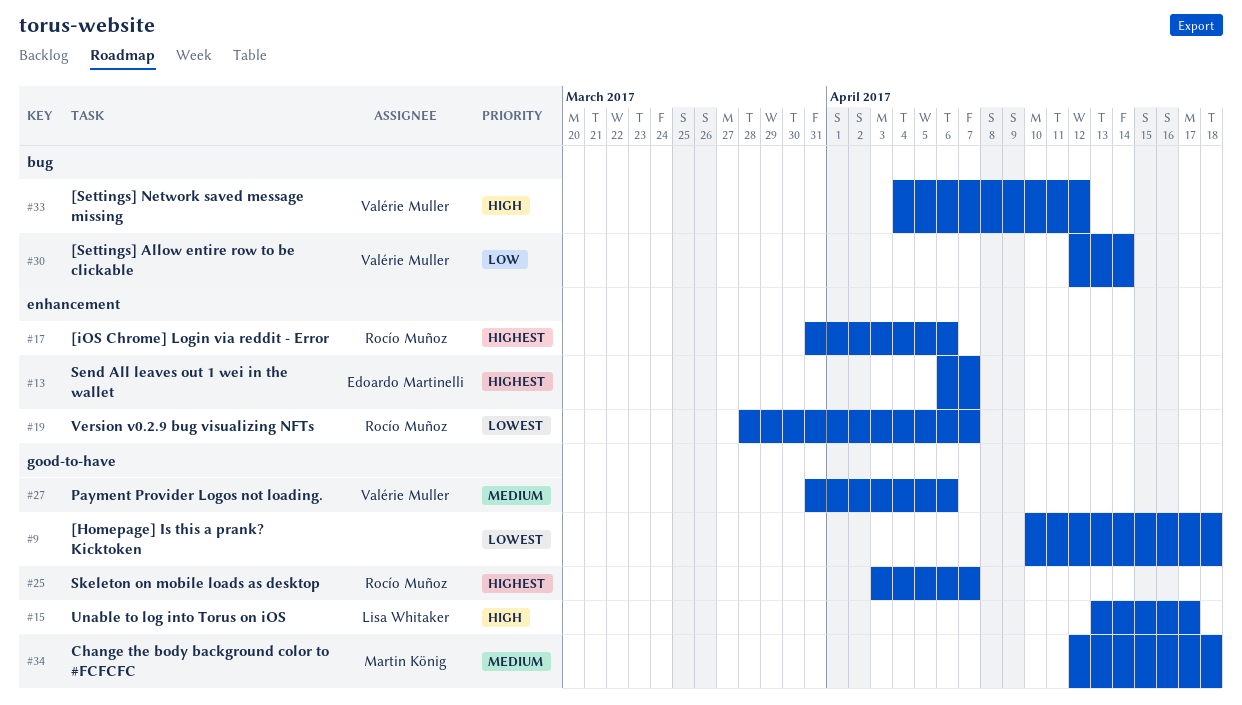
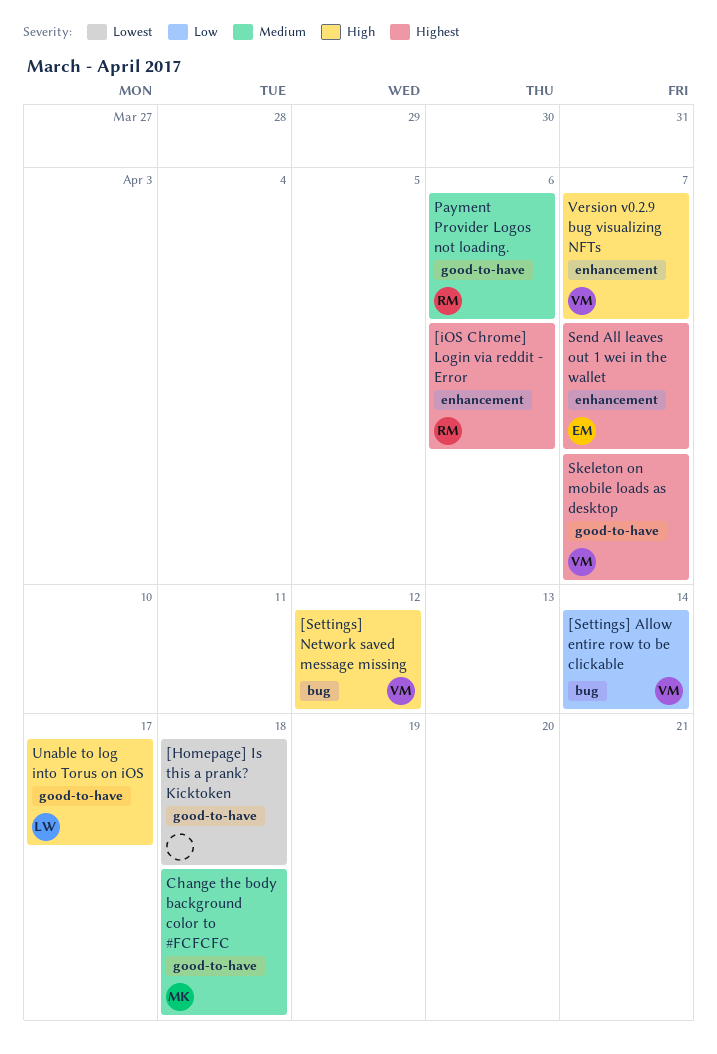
Payment Provider Logos not loading., owner: Valérie Muller -> Rocío Muñoz
Skeleton on mobile loads as desktop, owner: Rocío Muñoz -> Valérie Muller
Version v0.2.9 bug visualizing NFTs, owner: Rocío Muñoz -> Valérie Muller
Version v0.2.9 bug visualizing NFTs, priority: Lowest -> High

